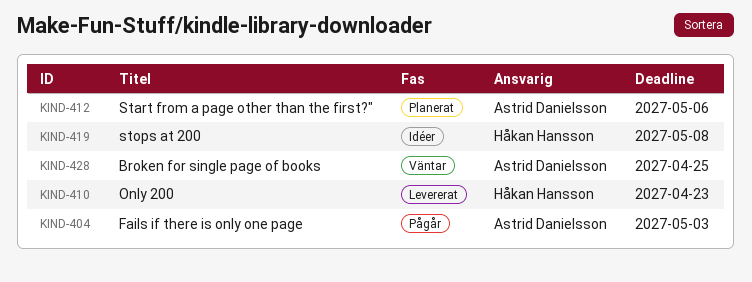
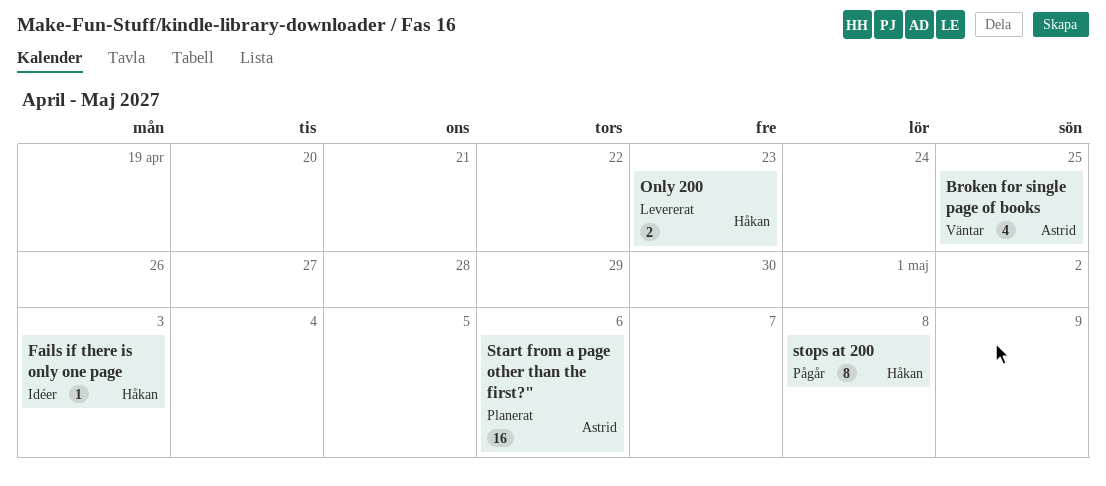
Fails if there is only one page, status: Pågår -> Idéer
Fails if there is only one page, owner: Astrid Danielsson -> Håkan Hansson
stops at 200, status: Idéer -> Pågår

